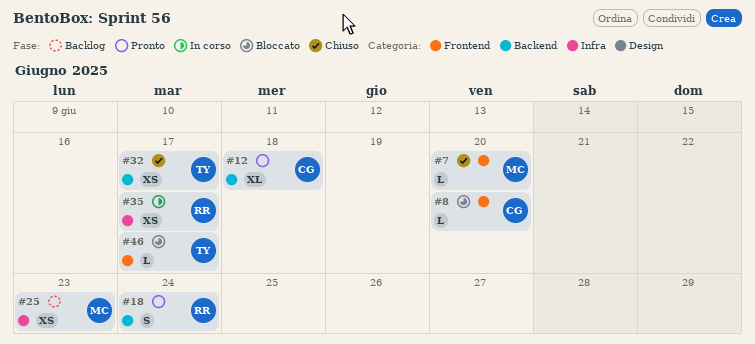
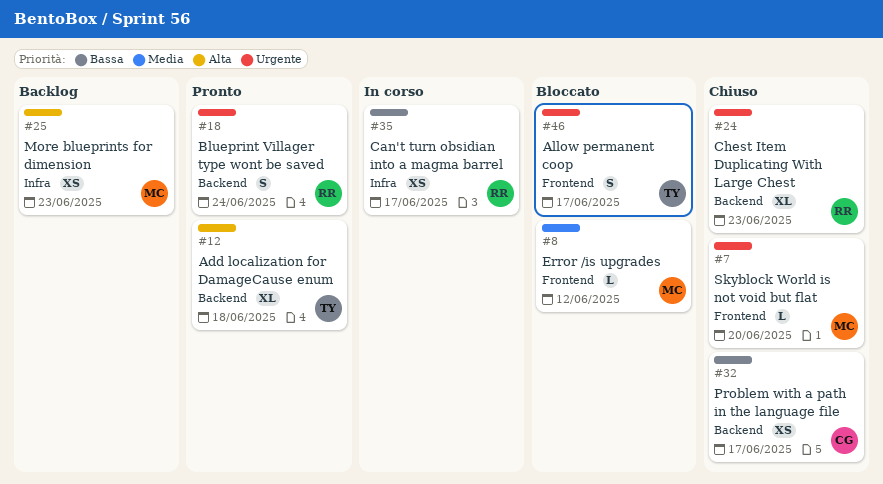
#8, owner: CG -> MC
#8, due: Jun 20 -> Jun 12
#12, owner: CG -> TY
#24: none -> present
#32, owner: TY -> CG
#46, estimate: L -> S

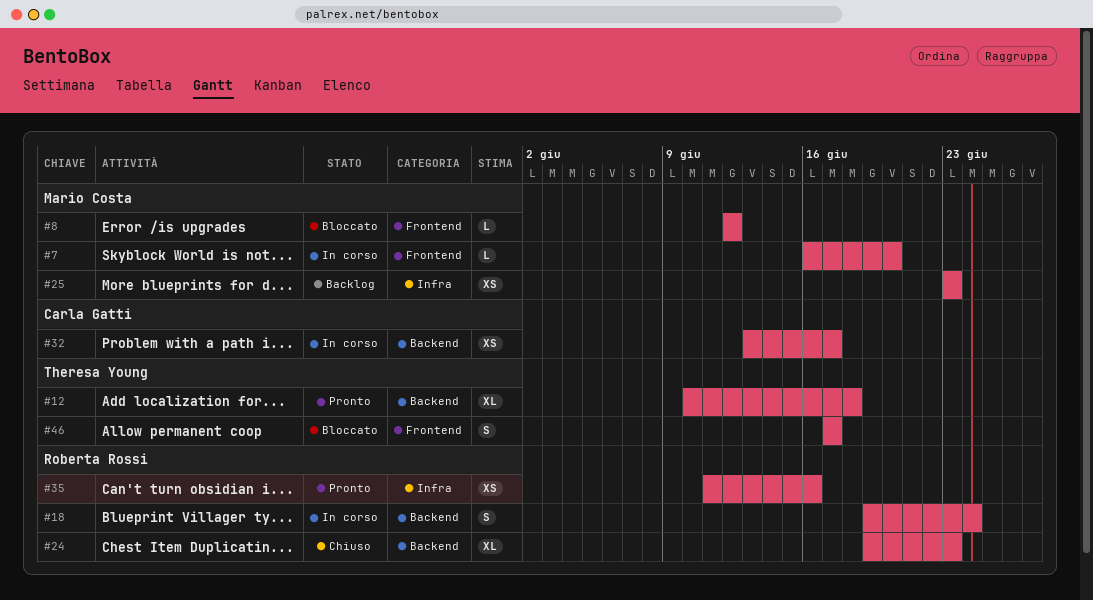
#7, status: Chiuso -> In corso
#18, status: Pronto -> In corso
#32, status: Chiuso -> In corso
#35, status: In corso -> Pronto
#35, due: Jun 17 -> Jun 16

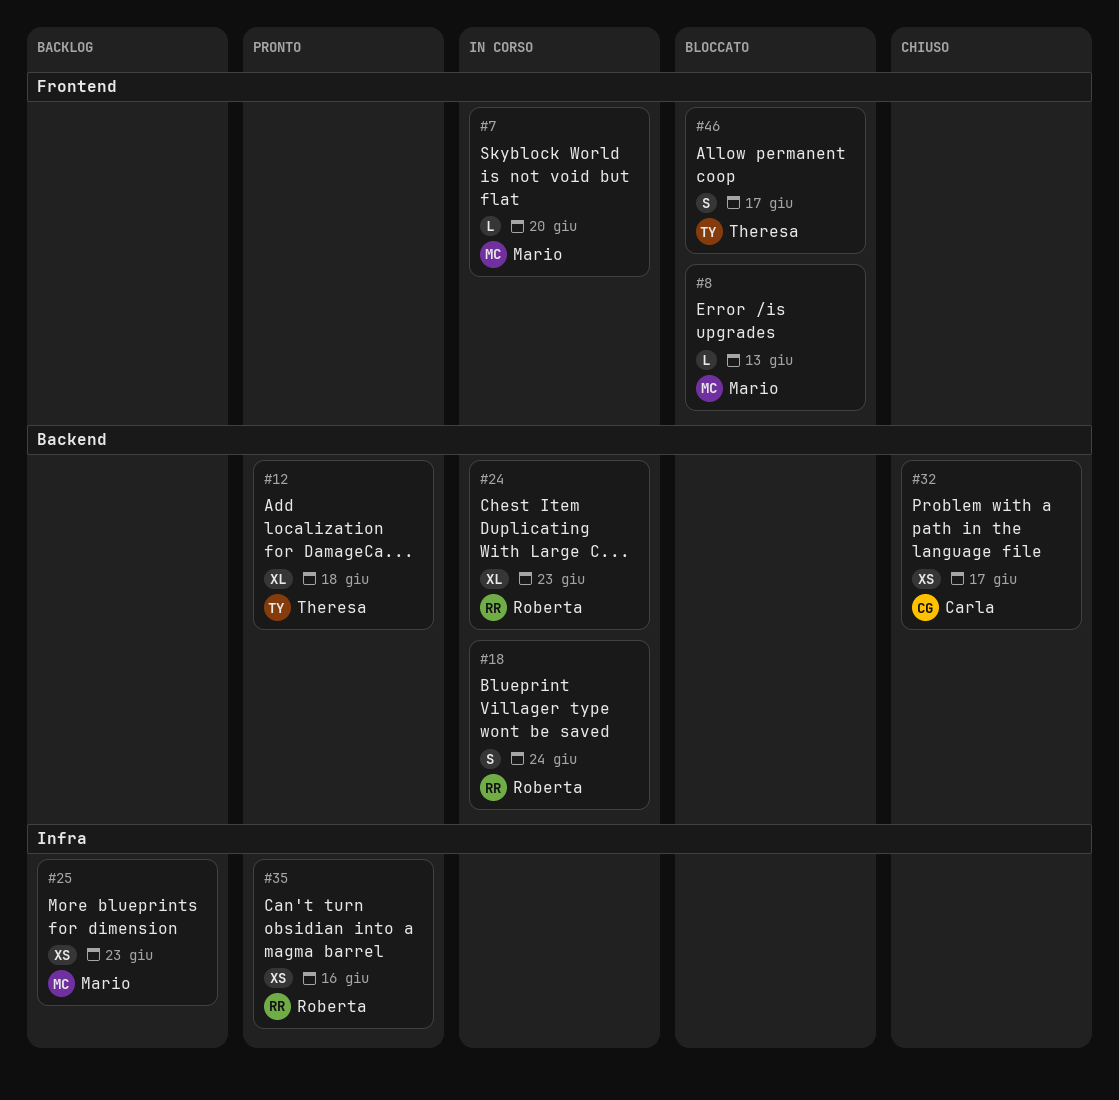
#8, due: Jun 12 -> Jun 13
#24, status: Chiuso -> In corso
#32, status: In corso -> Chiuso

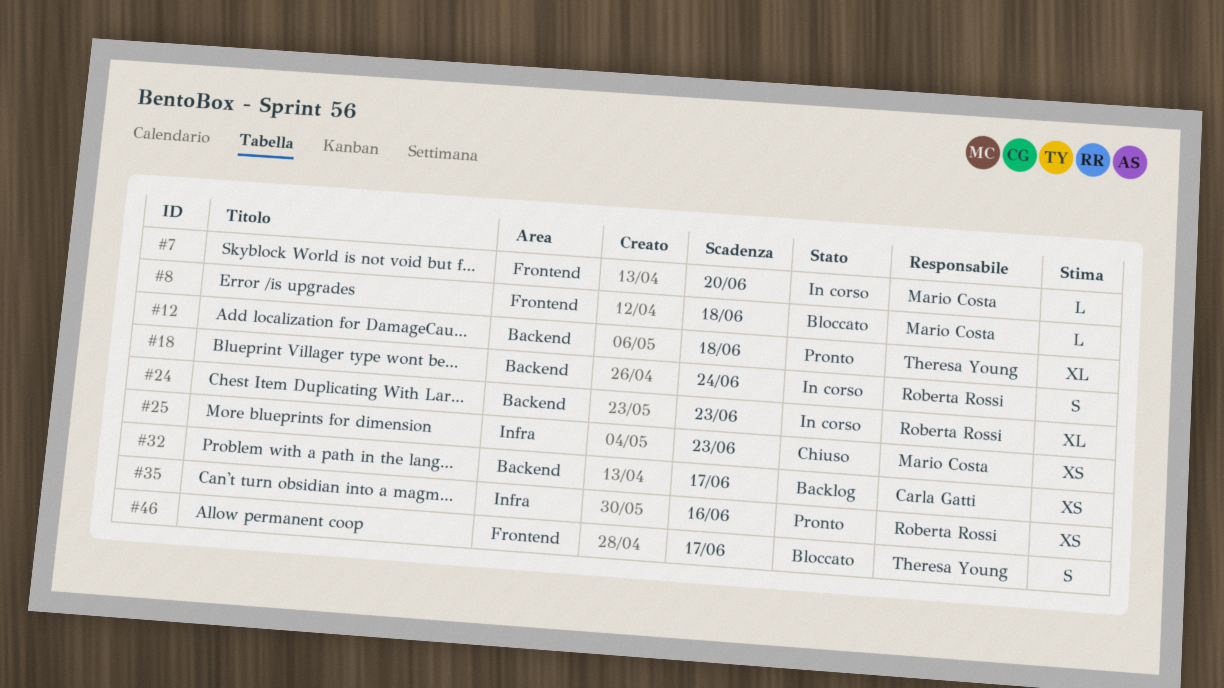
#8, due: Jun 13 -> Jun 18
#25, status: Backlog -> Chiuso
#32, status: Chiuso -> Backlog

